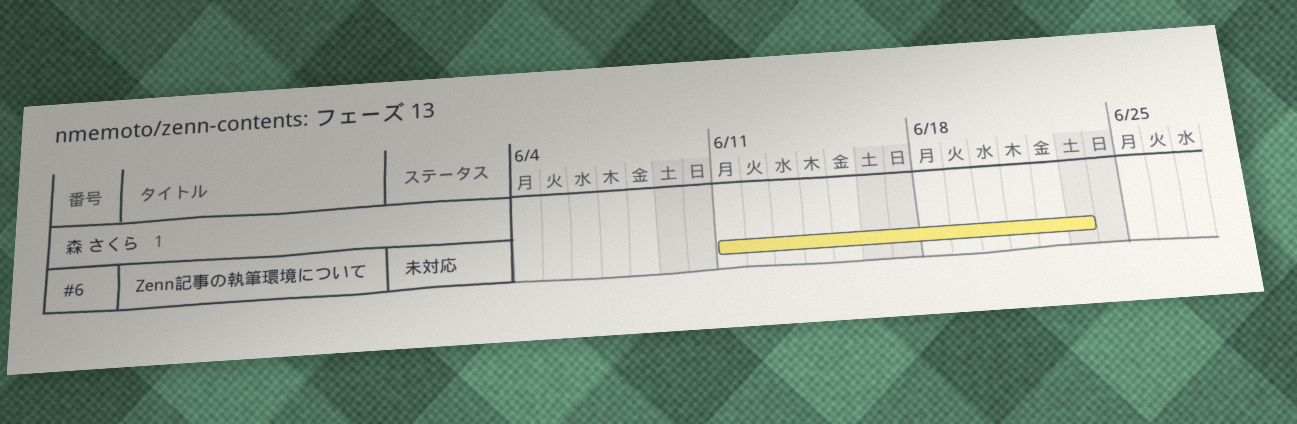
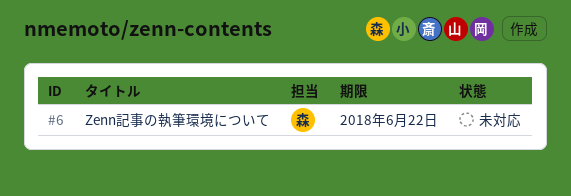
#6, due: Jun 23 -> Jun 22

